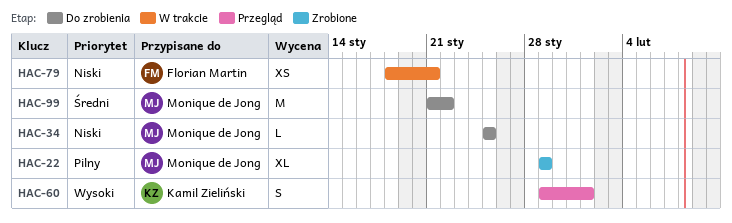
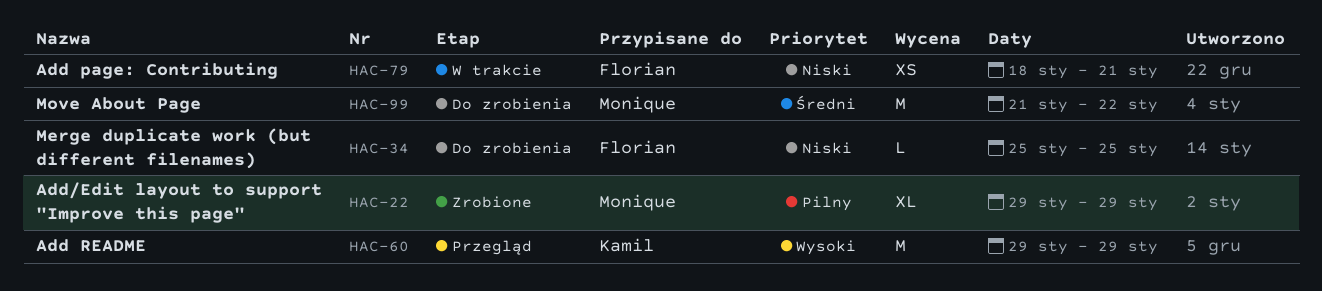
HAC-34, owner: Monique de Jong -> Florian Martin
HAC-60, estimate: S -> M
HAC-60, due: Feb 1 -> Jan 29

